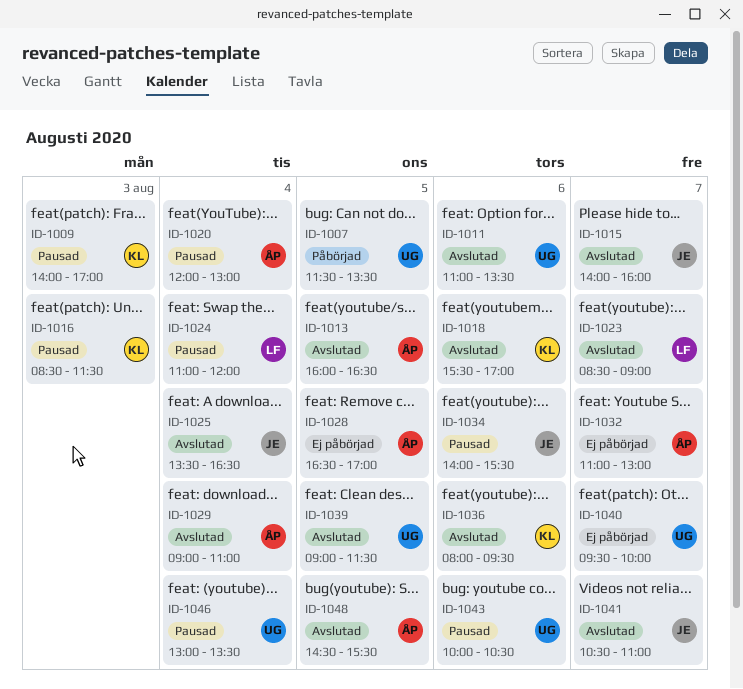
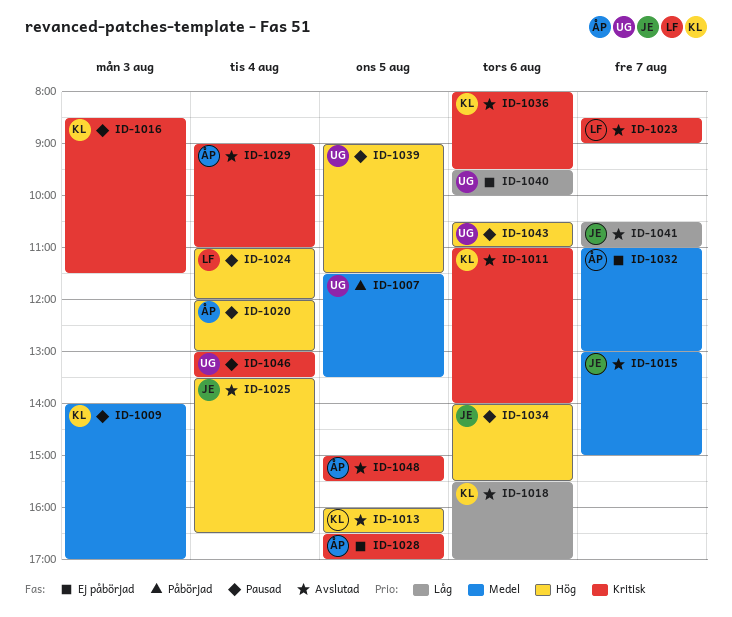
ID-1011, owner: UG -> KL
ID-1011, ends: 13:30 -> 14:00
ID-1013, owner: ÅP -> KL
ID-1015, begins: 14:00 -> 13:00
ID-1015, ends: 16:00 -> 15:00
ID-1039, status: Avslutad -> Pausad
ID-1040, day: Aug 7 -> Aug 6
ID-1043, begins: 10:00 -> 10:30
ID-1043, ends: 10:30 -> 11:00
ID-1048, begins: 14:30 -> 15:00

